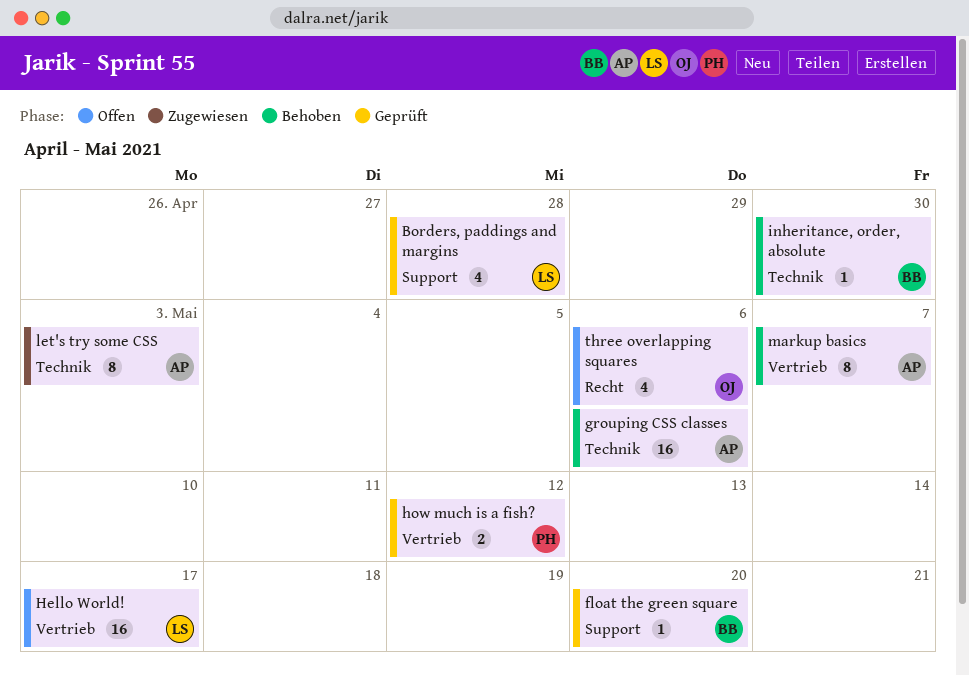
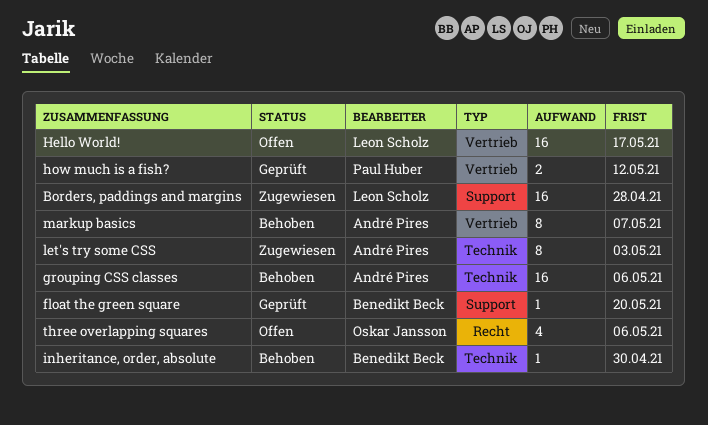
Borders, paddings and margins, status: Geprüft -> Zugewiesen
Borders, paddings and margins, estimate: 4 -> 16

